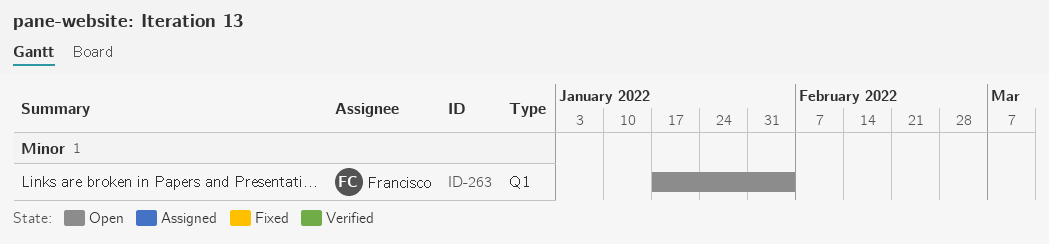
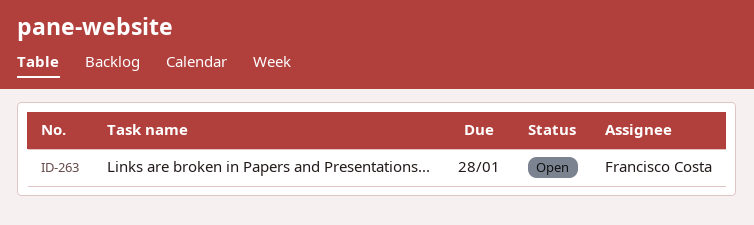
ID-263, due: Feb 4 -> Jan 28

